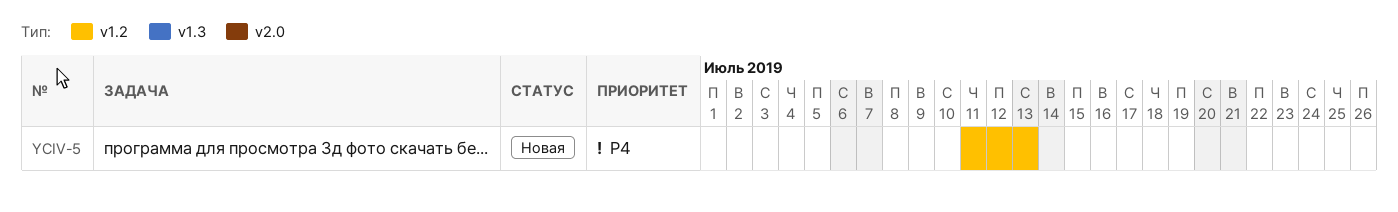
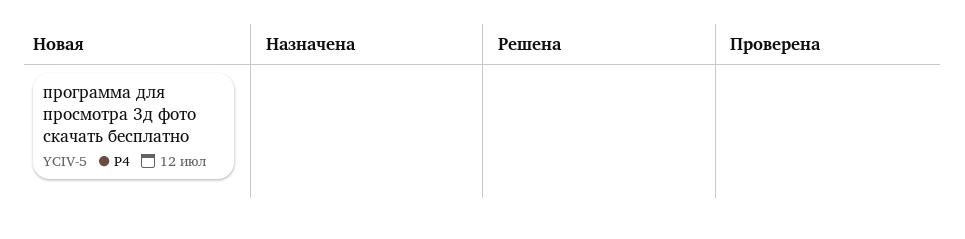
YCIV-5, due: Jul 13 -> Jul 12

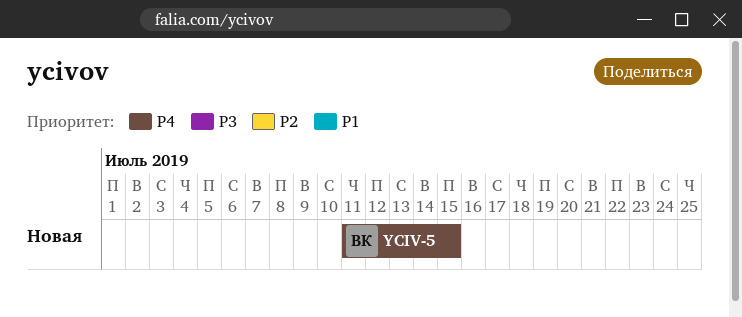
YCIV-5, due: Jul 12 -> Jul 15

